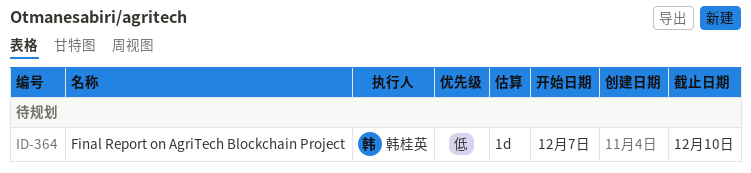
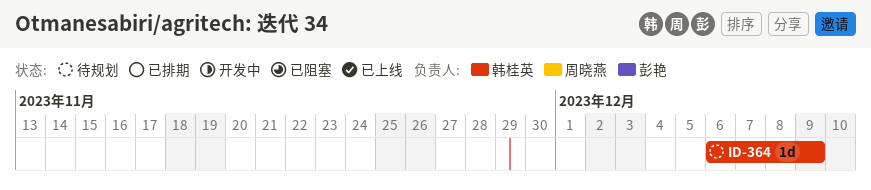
ID-364, start: Dec 7 -> Dec 6
ID-364, due: Dec 10 -> Dec 9

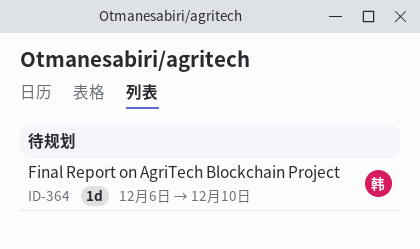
ID-364, due: Dec 9 -> Dec 10

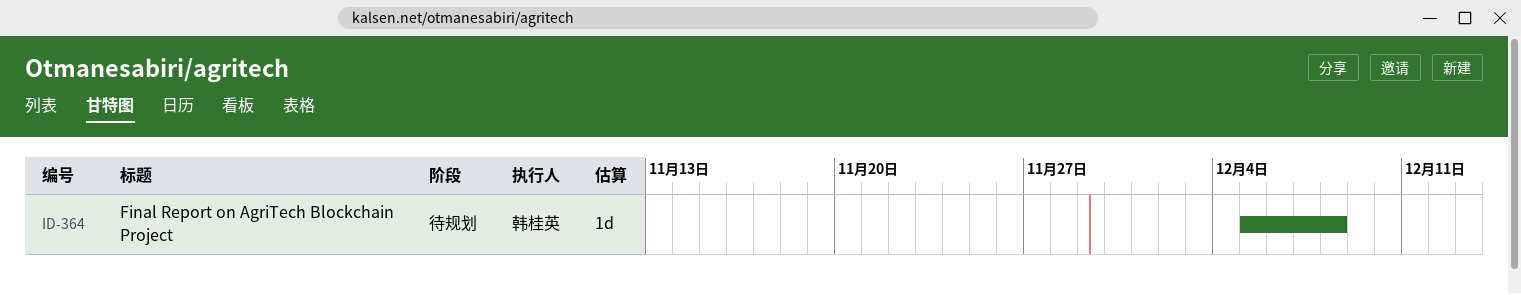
ID-364, start: Dec 6 -> Dec 5
ID-364, due: Dec 10 -> Dec 8

